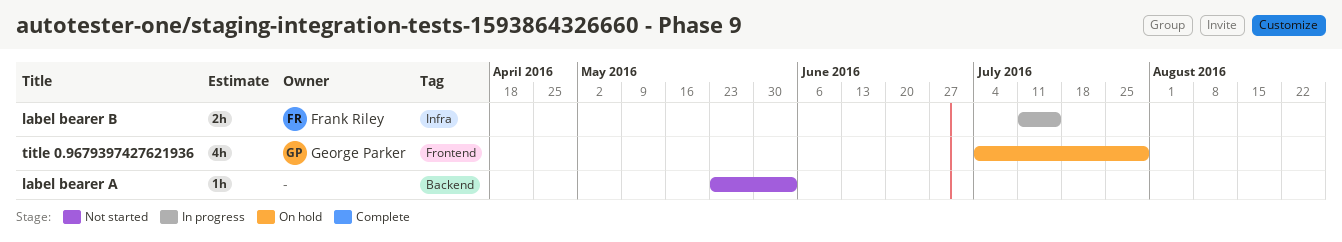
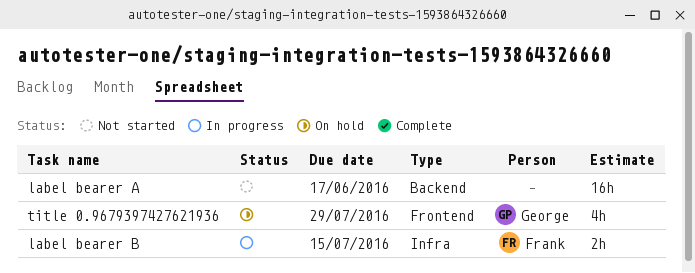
label bearer A, estimate: 1h -> 16h
label bearer A, due: Jun 3 -> Jun 17

